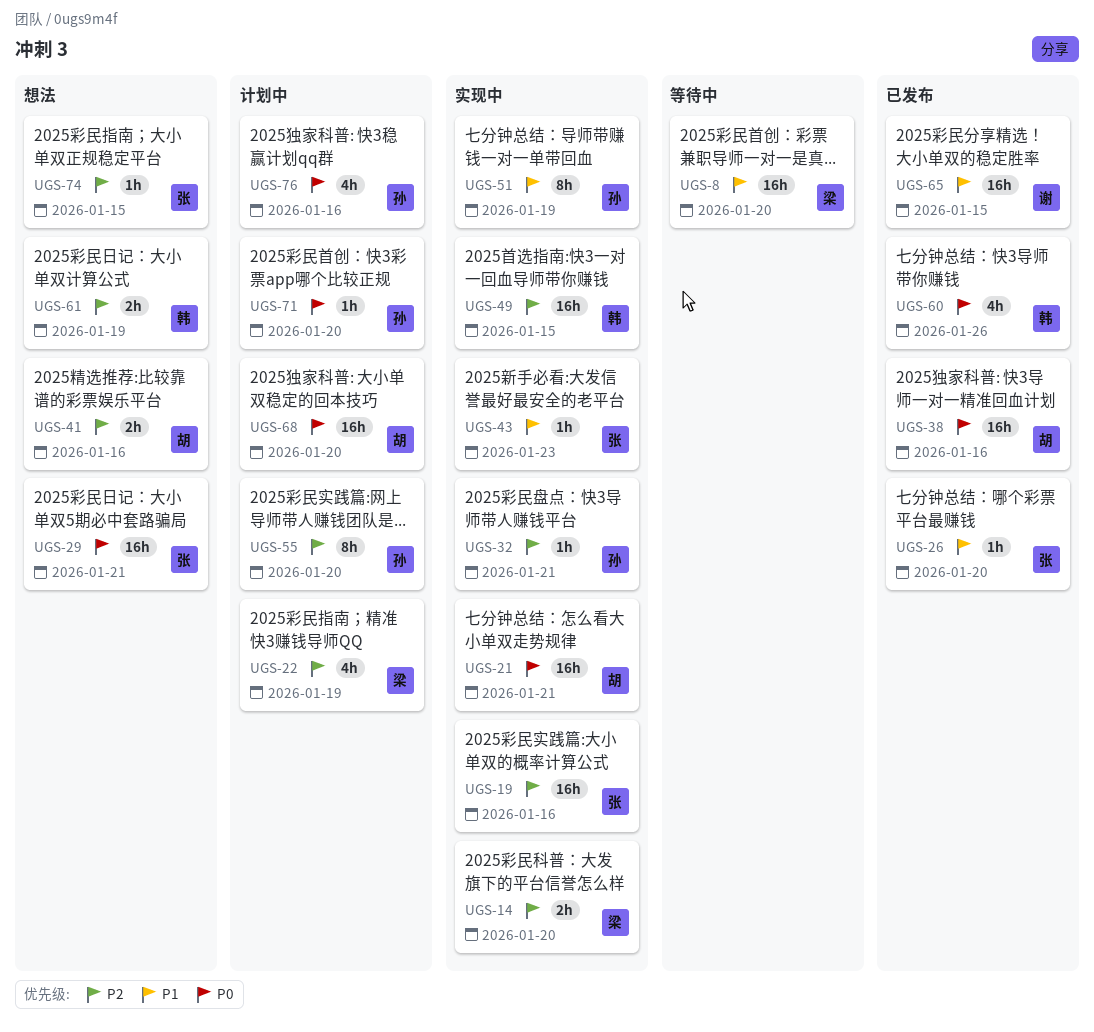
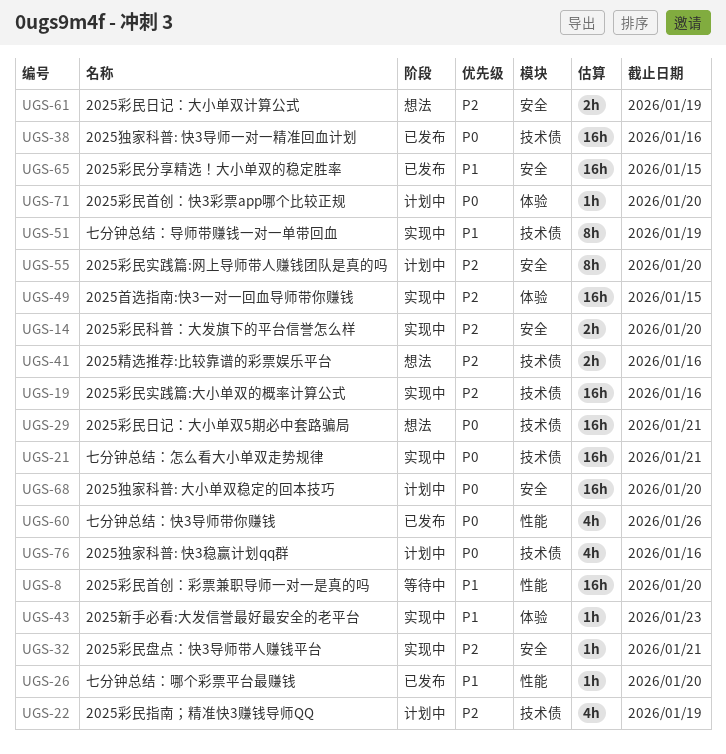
UGS-74: present -> none

